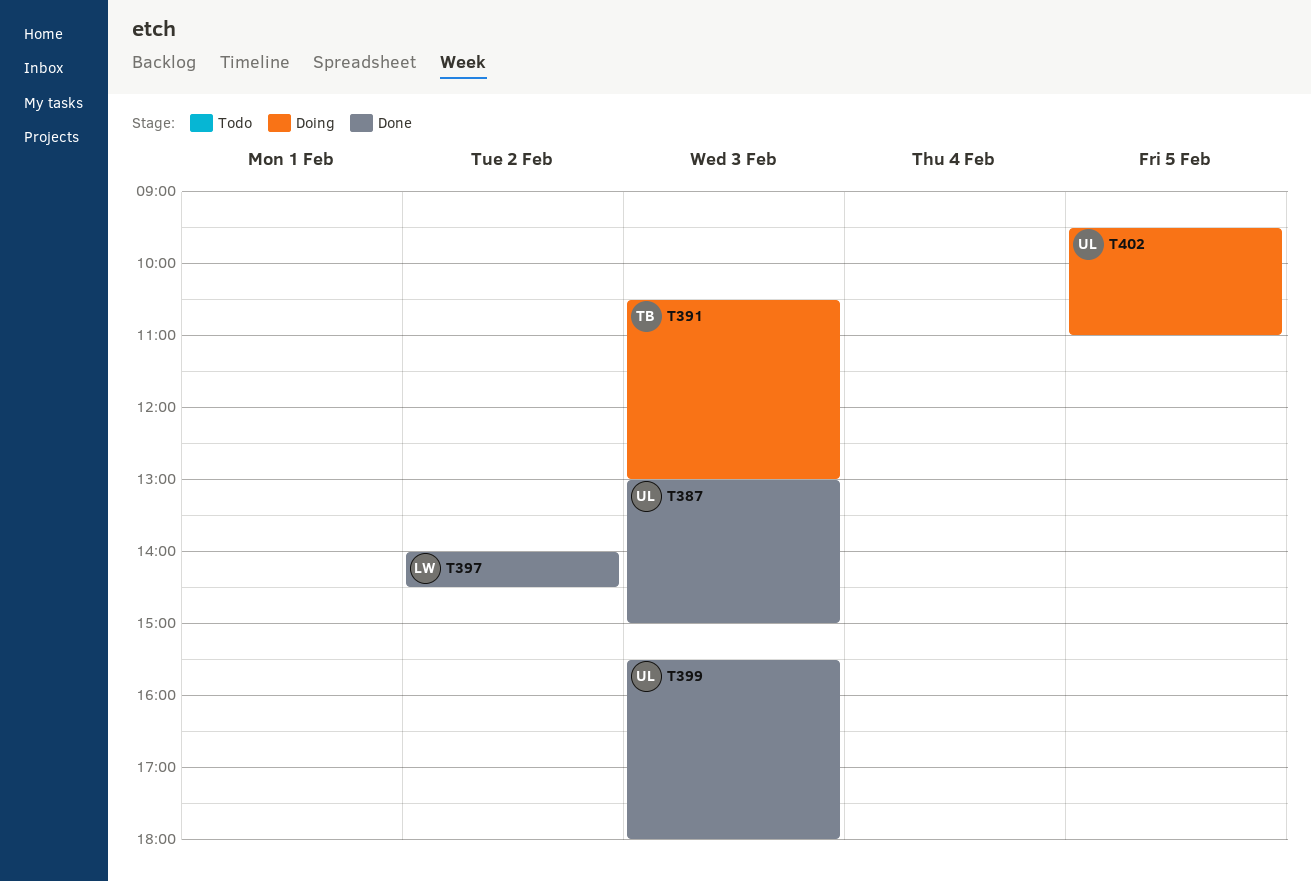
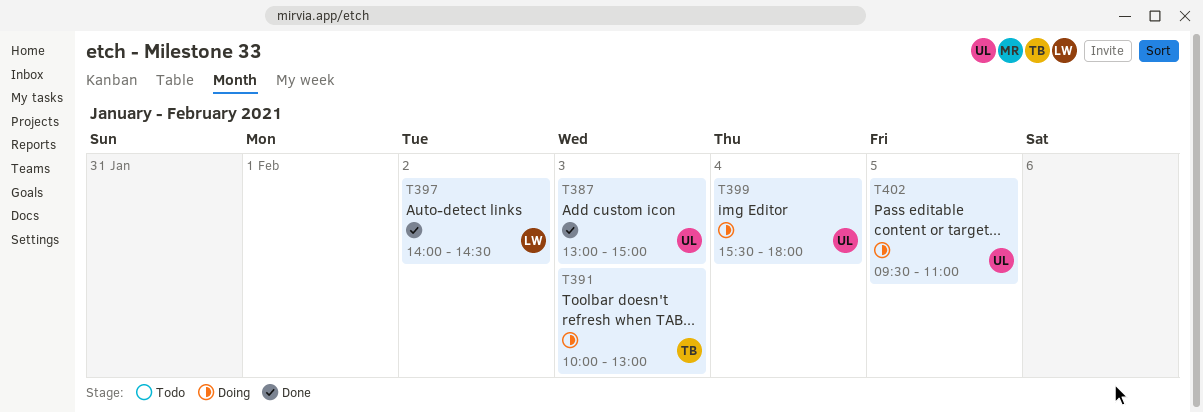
T391, begins: 10:30 -> 10:00
T399, status: Done -> Doing
T399, day: Feb 3 -> Feb 4

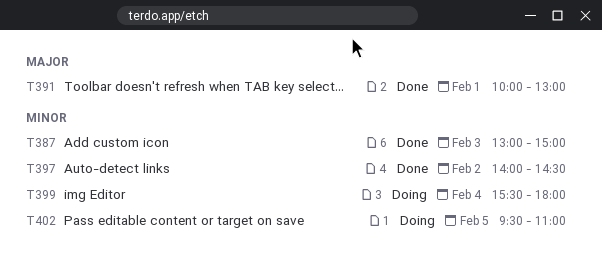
T391, status: Doing -> Done
T391, day: Feb 3 -> Feb 1

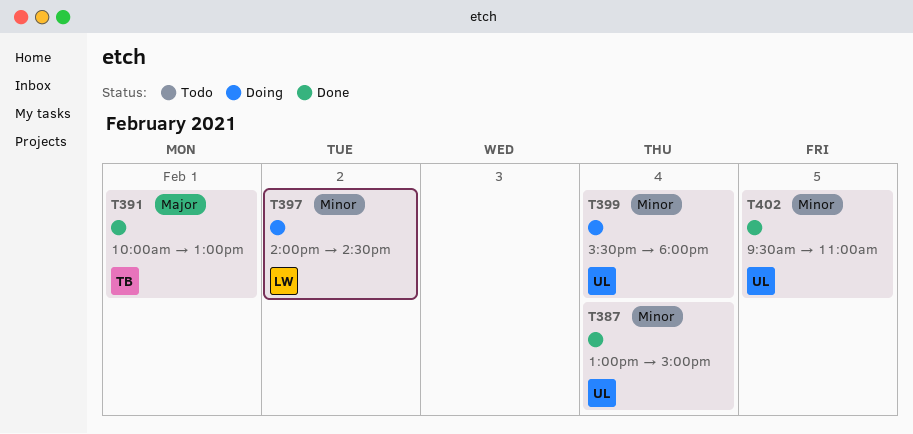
T387, day: Feb 3 -> Feb 4
T397, status: Done -> Doing
T402, status: Doing -> Done

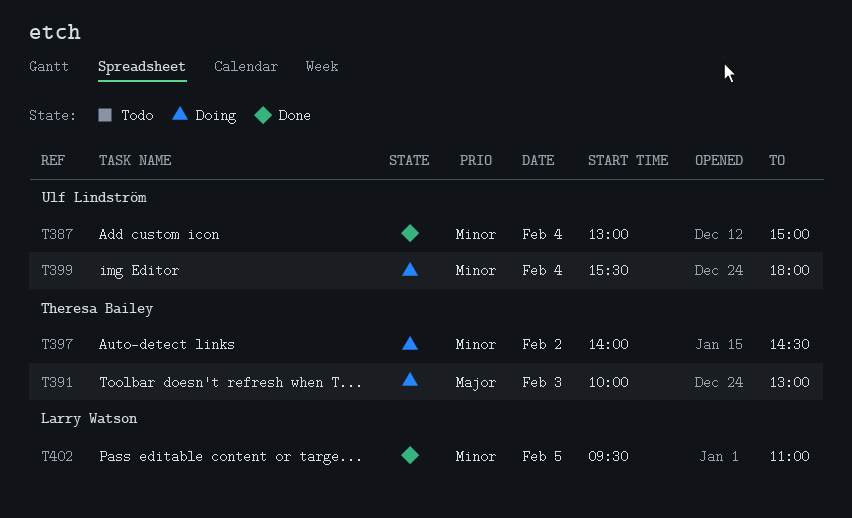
T391, status: Done -> Doing
T391, day: Feb 1 -> Feb 3
T397, owner: Larry Watson -> Theresa Bailey
T402, owner: Ulf Lindström -> Larry Watson

